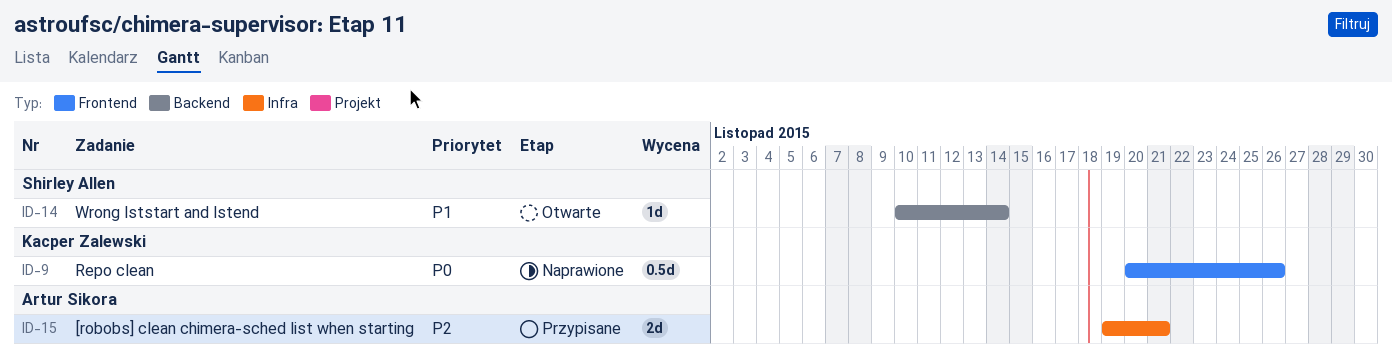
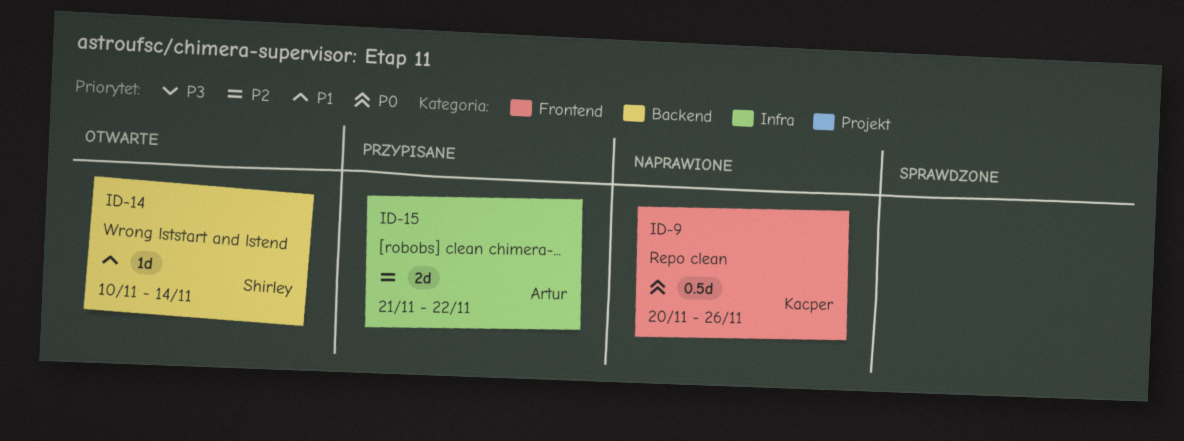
ID-15, start: Nov 19 -> Nov 21
ID-15, due: Nov 21 -> Nov 22

